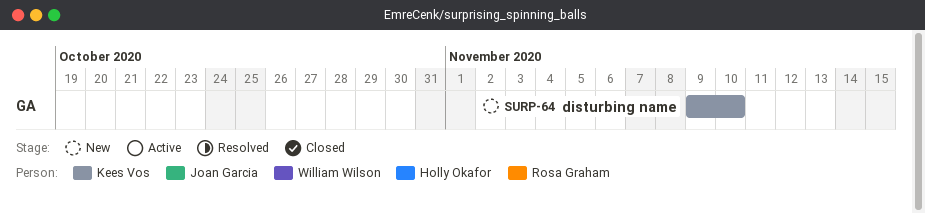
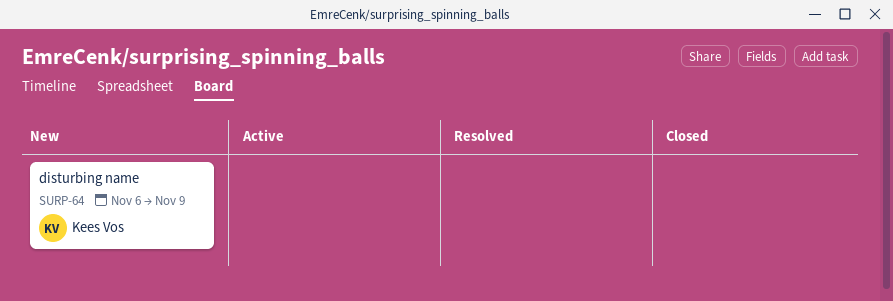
SURP-64, start: Nov 9 -> Nov 6
SURP-64, due: Nov 10 -> Nov 9

